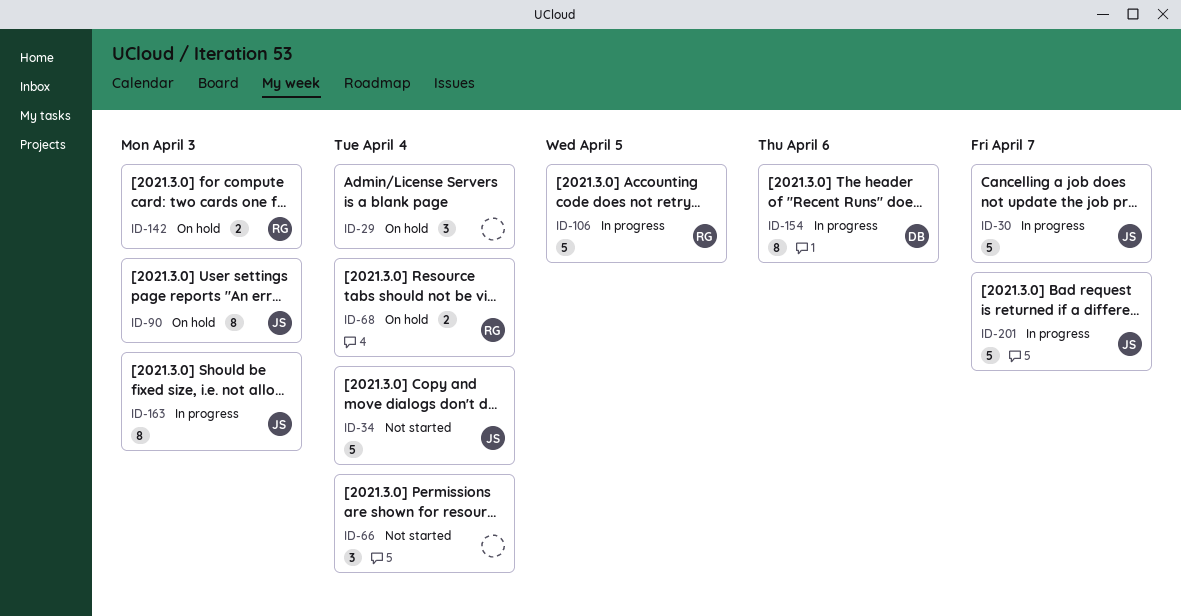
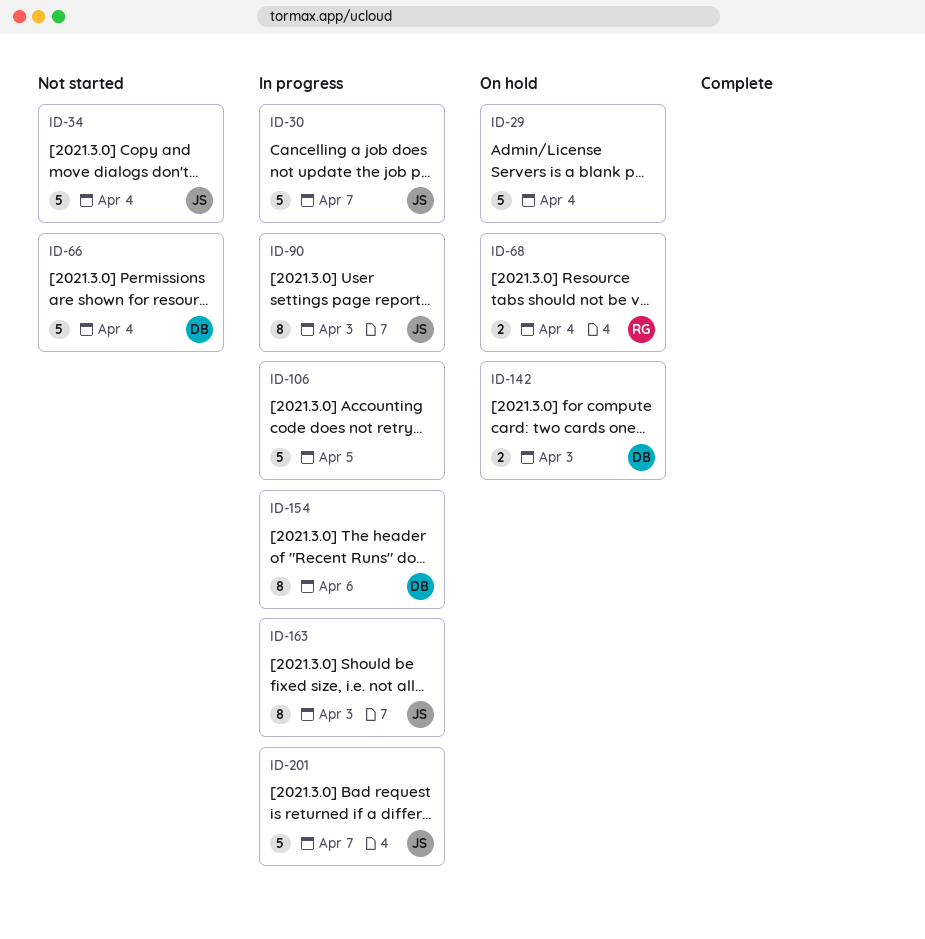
ID-29, estimate: 3 -> 5
ID-66, owner: none -> DB
ID-66, estimate: 3 -> 5
ID-90, status: On hold -> In progress
ID-106, owner: RG -> none
ID-142, owner: RG -> DB

